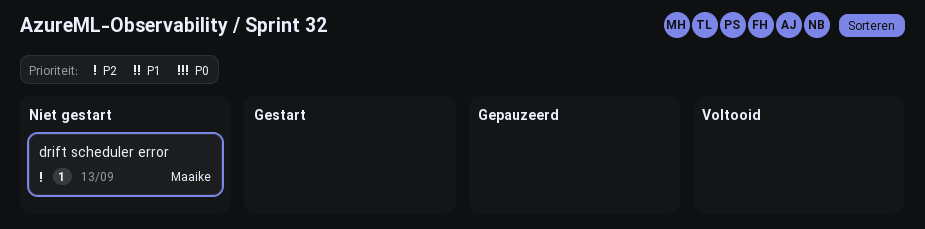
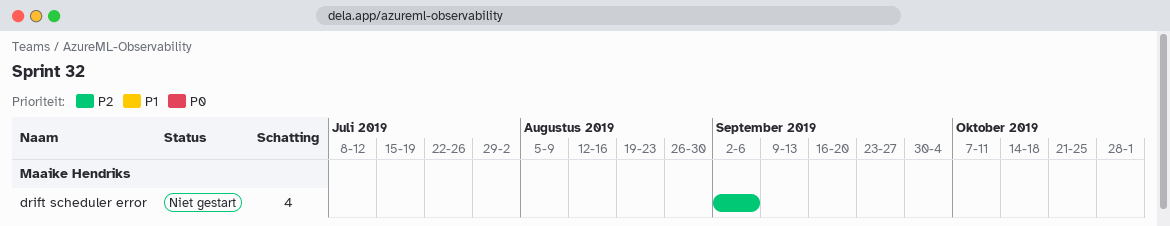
drift scheduler error, estimate: 1 -> 4
drift scheduler error, due: Sep 13 -> Sep 6

